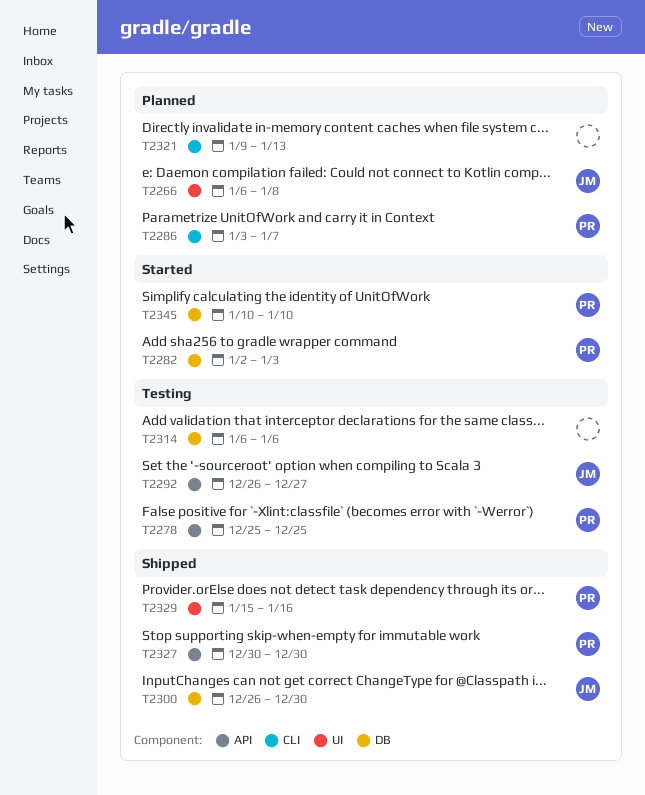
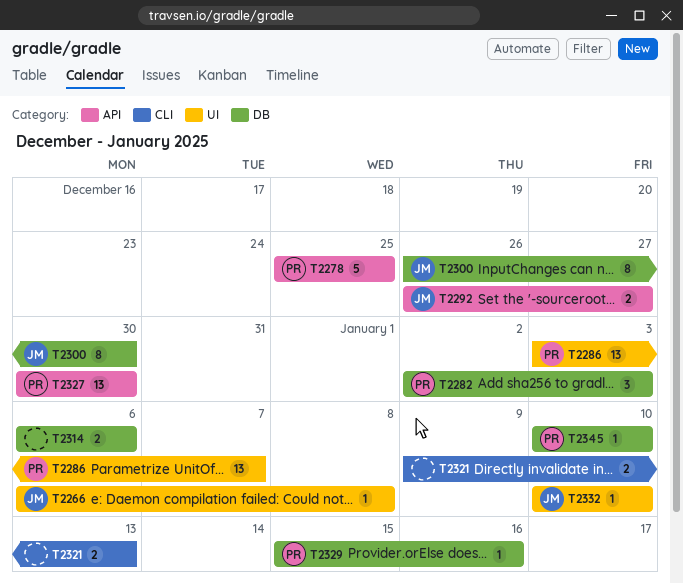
T2286, label: CLI -> UI
T2329, label: UI -> DB
T2332: none -> present

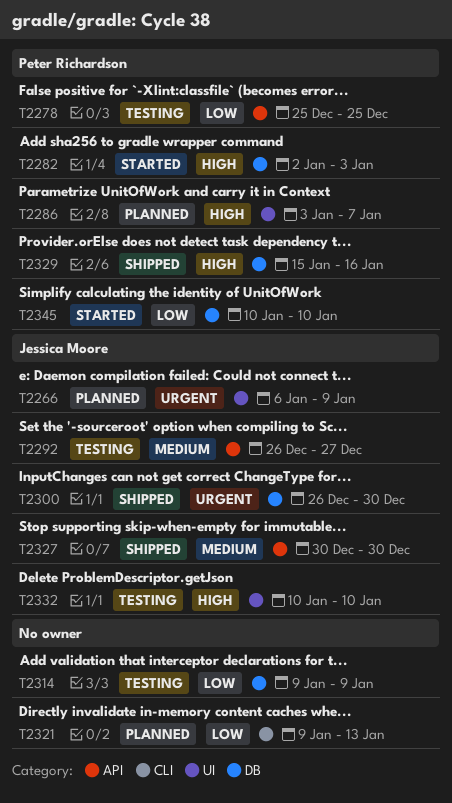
T2266, due: Jan 8 -> Jan 9
T2314, start: Jan 6 -> Jan 9
T2314, due: Jan 6 -> Jan 9
T2327, owner: Peter Richardson -> Jessica Moore

